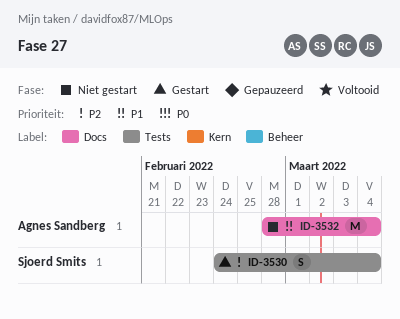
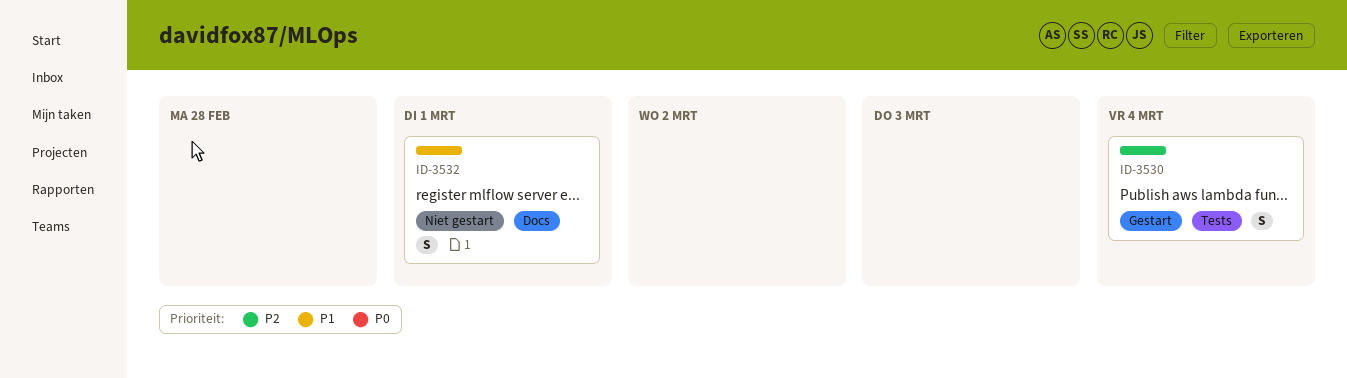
ID-3532, estimate: M -> S
ID-3532, due: Mar 4 -> Mar 1

